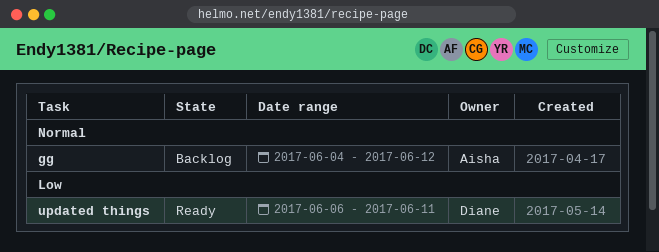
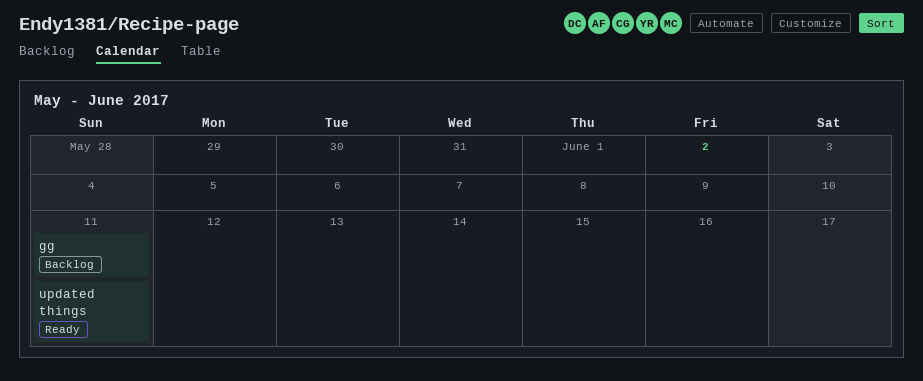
gg, due: Jun 12 -> Jun 11

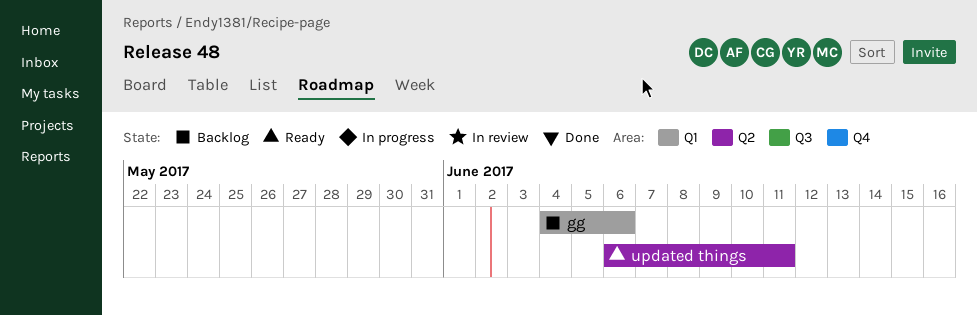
gg, due: Jun 11 -> Jun 6

